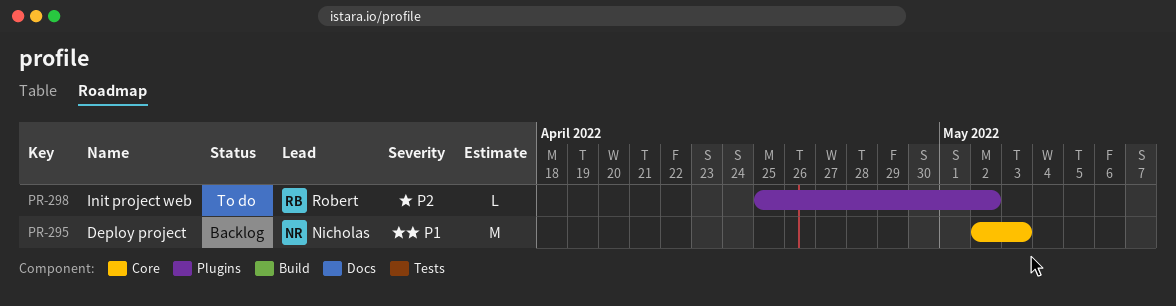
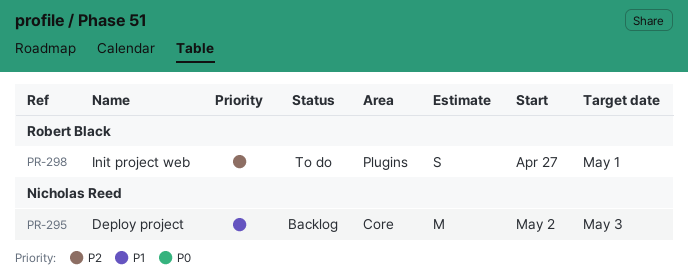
PR-298, estimate: L -> S
PR-298, start: Apr 25 -> Apr 27
PR-298, due: May 2 -> May 1

